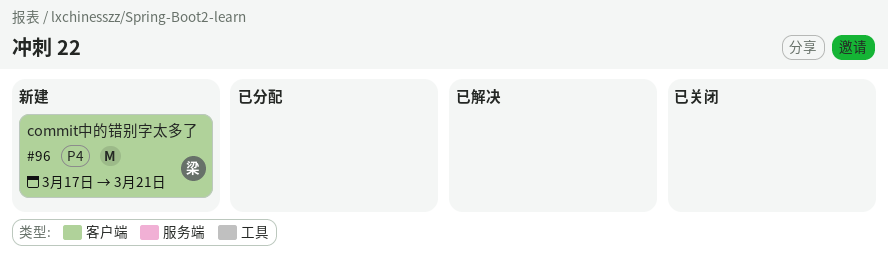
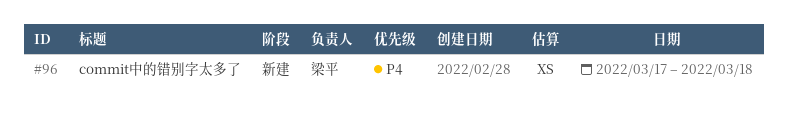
#96, estimate: M -> XS
#96, due: Mar 21 -> Mar 18

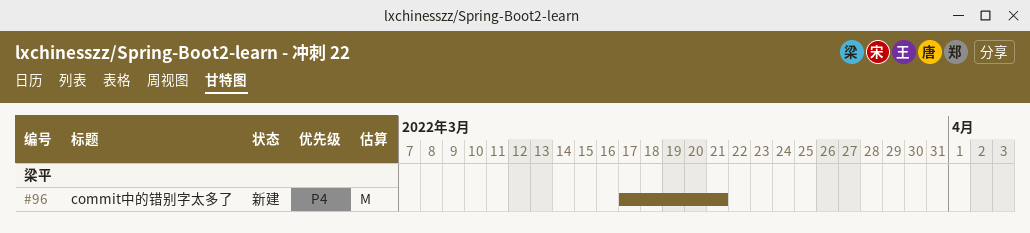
#96, estimate: XS -> M
#96, due: Mar 18 -> Mar 21

